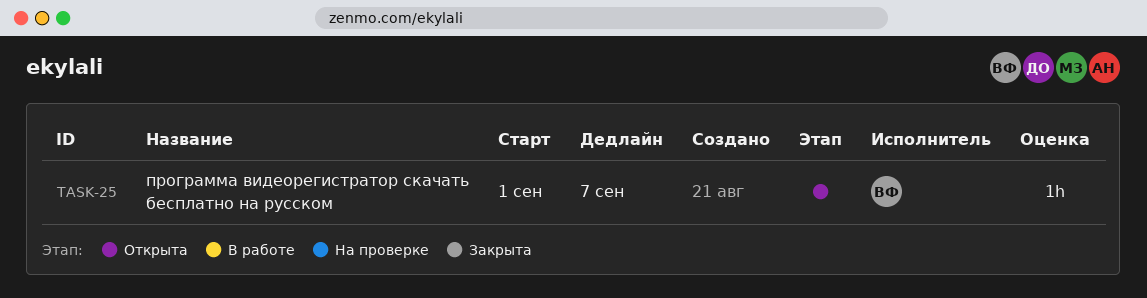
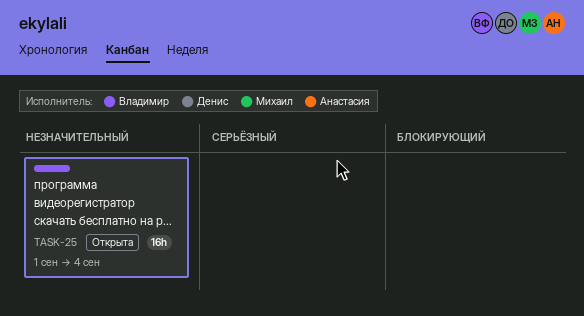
TASK-25, estimate: 1h -> 16h
TASK-25, due: Sep 7 -> Sep 4

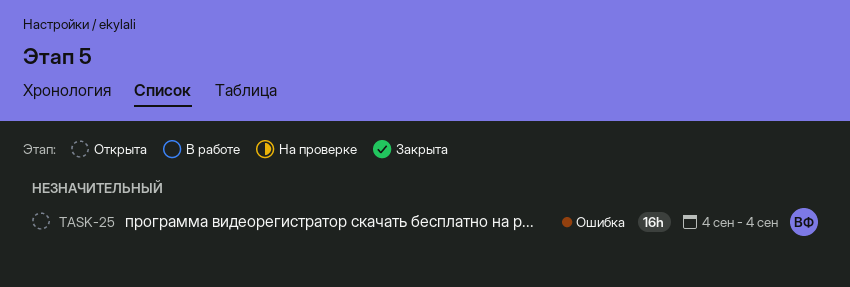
TASK-25, start: Sep 1 -> Sep 4

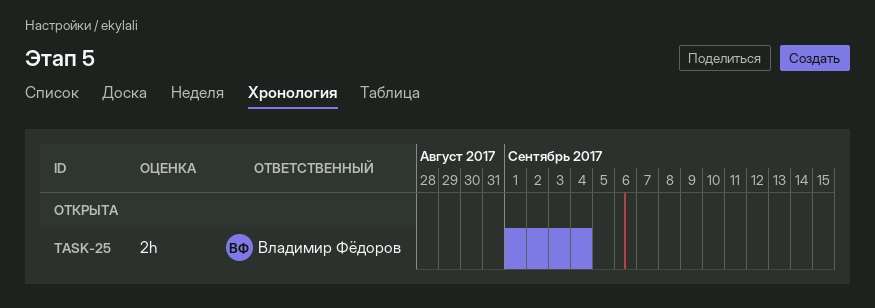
TASK-25, estimate: 16h -> 2h
TASK-25, start: Sep 4 -> Sep 1

